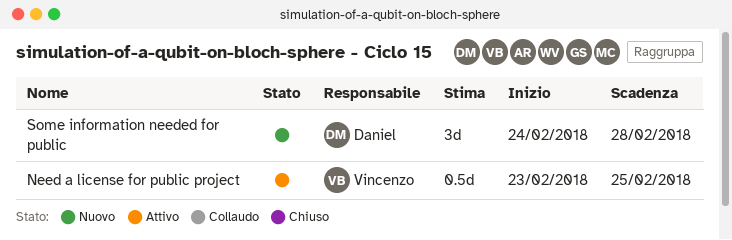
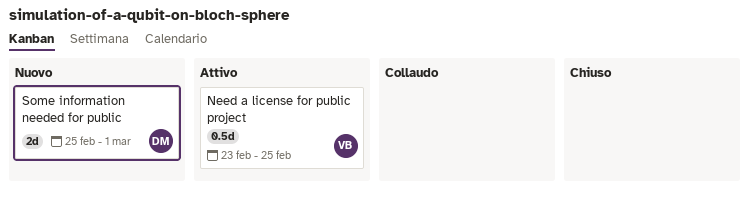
Some information needed for public, estimate: 3d -> 2d
Some information needed for public, start: Feb 24 -> Feb 25
Some information needed for public, due: Feb 28 -> Mar 1

